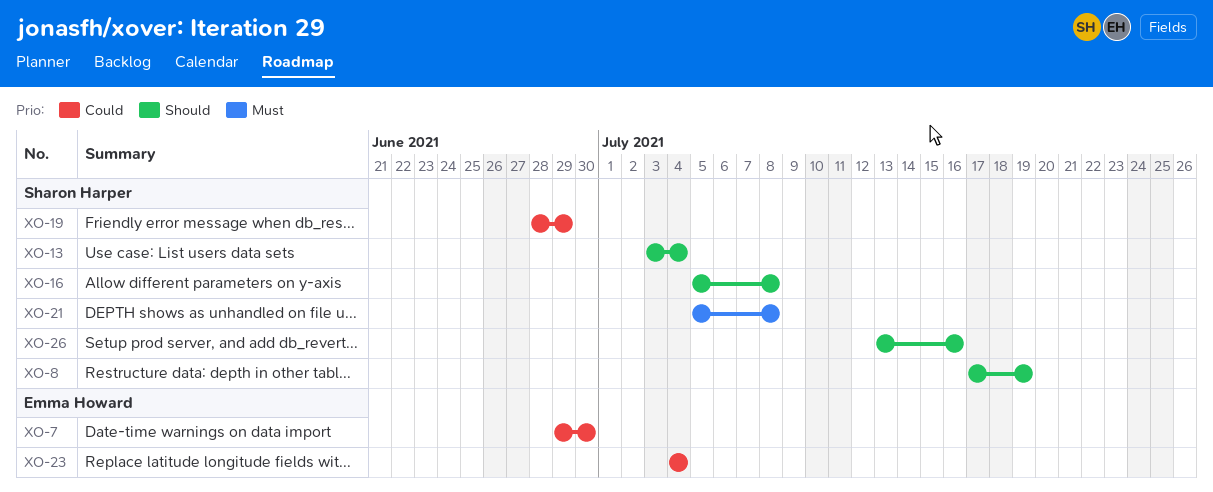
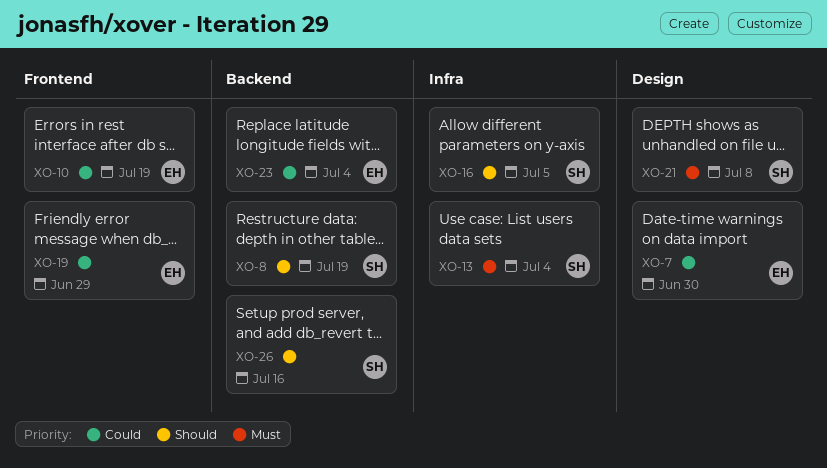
XO-10: none -> present
XO-13, priority: Should -> Must
XO-16, due: Jul 8 -> Jul 5
XO-19, owner: Sharon Harper -> Emma Howard

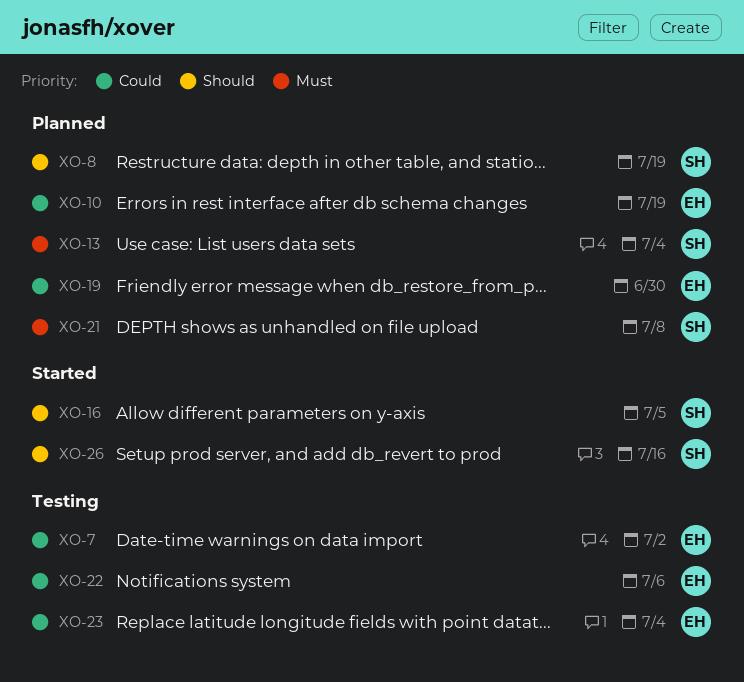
XO-7, due: Jun 30 -> Jul 2
XO-19, due: Jun 29 -> Jun 30
XO-22: none -> present

